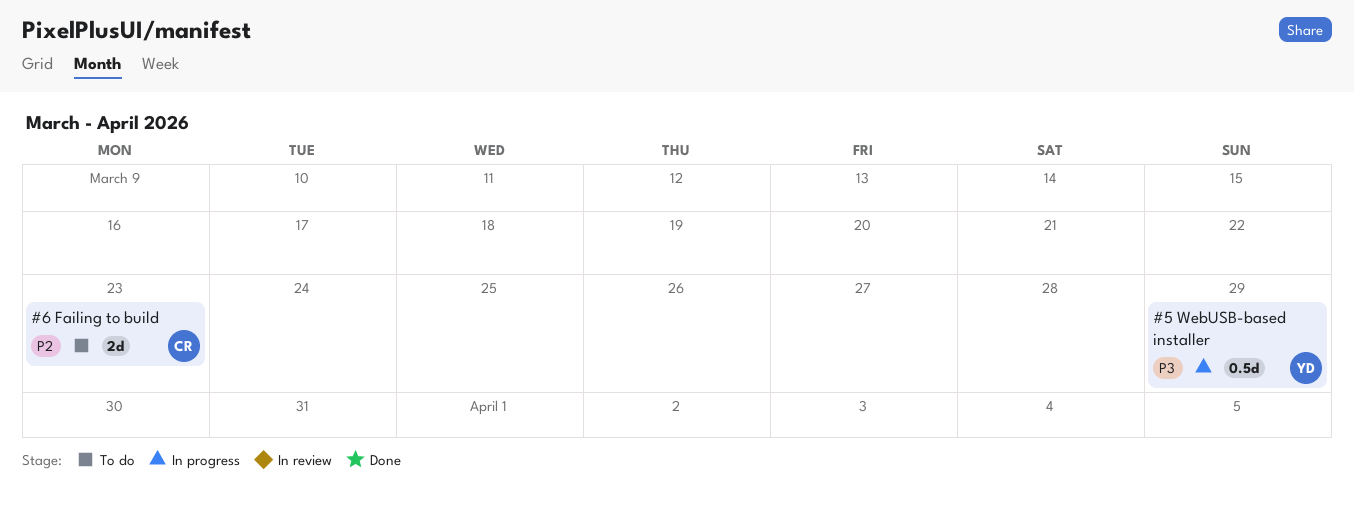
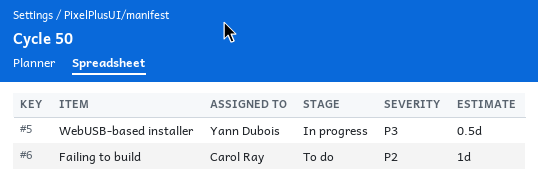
#6, estimate: 2d -> 1d

